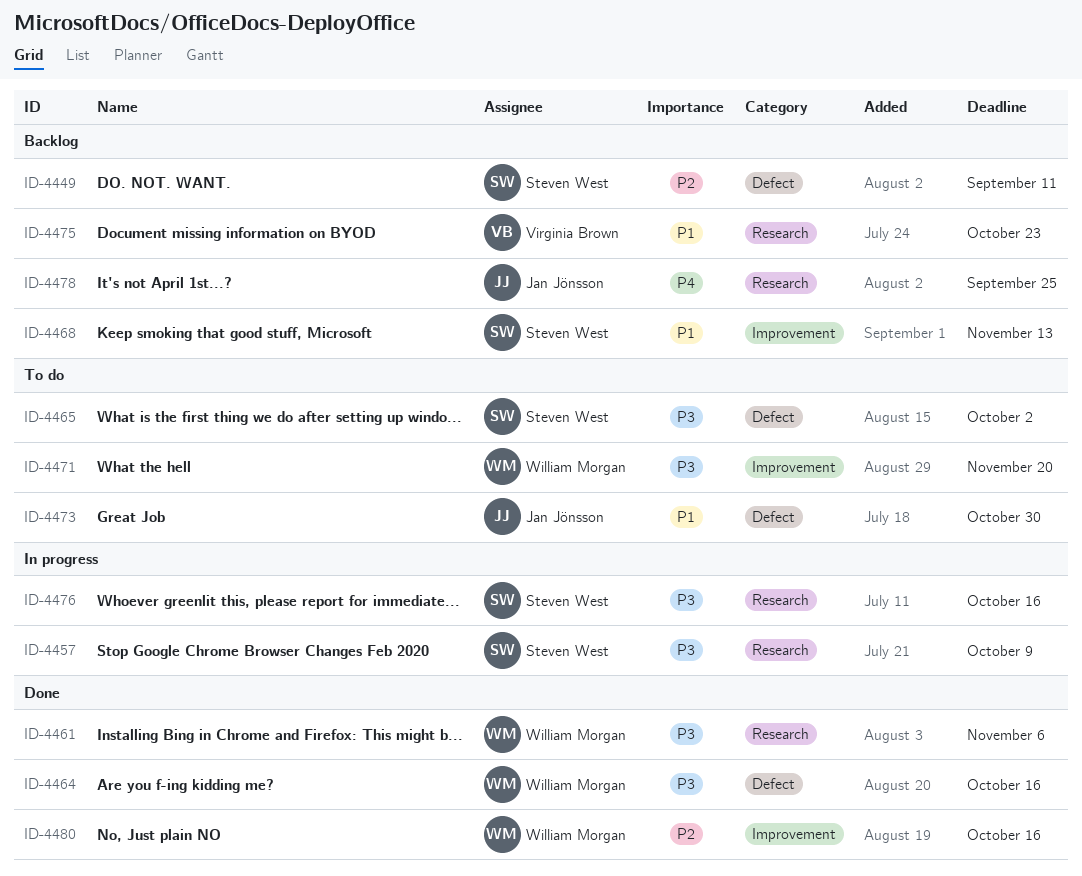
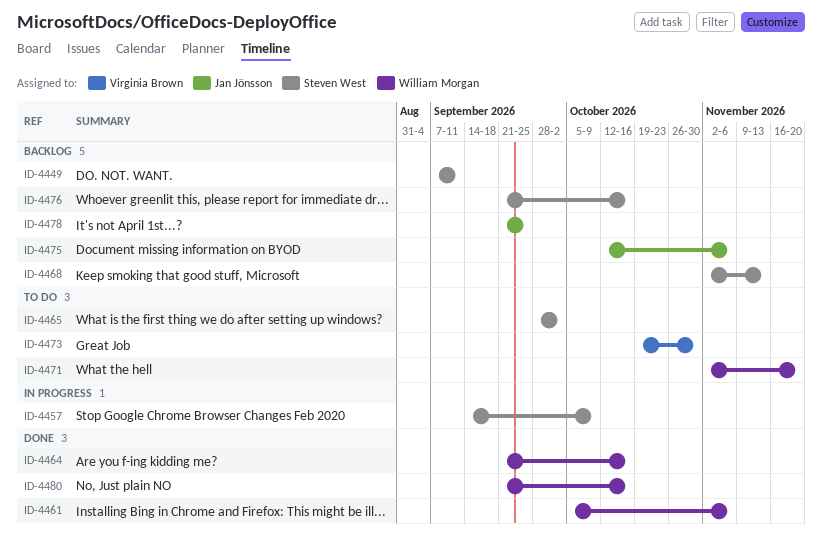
ID-4473, owner: Jan Jönsson -> Virginia Brown
ID-4475, owner: Virginia Brown -> Jan Jönsson
ID-4475, due: Oct 23 -> Nov 6
ID-4476, status: In progress -> Backlog

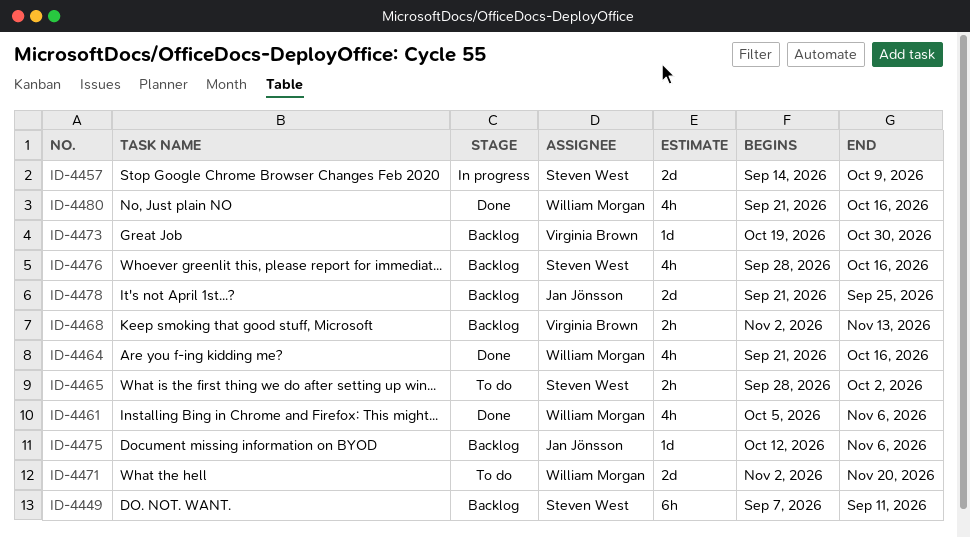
ID-4468, owner: Steven West -> Virginia Brown
ID-4473, status: To do -> Backlog
ID-4476, start: Sep 21 -> Sep 28

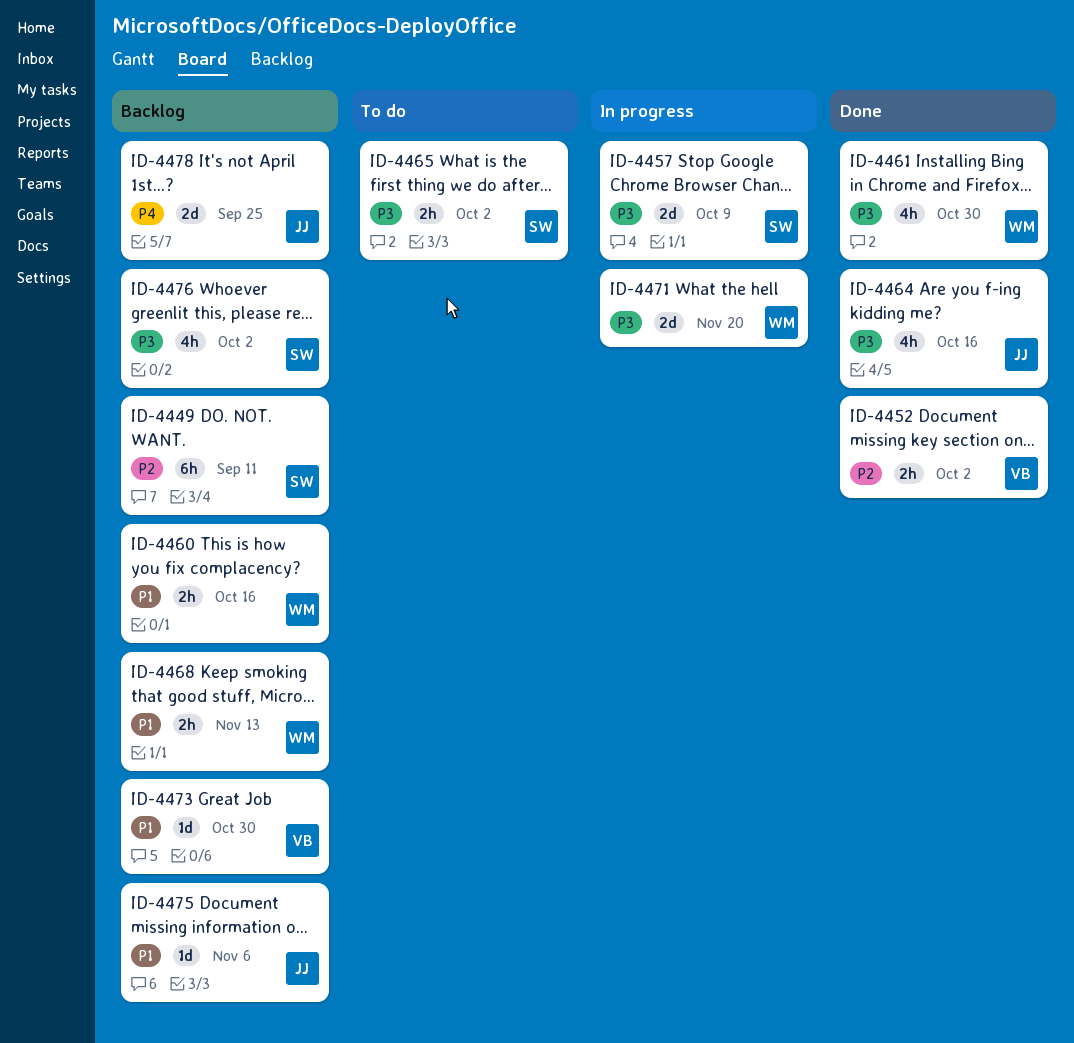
ID-4452: none -> present
ID-4460: none -> present
ID-4461, due: Nov 6 -> Oct 30
ID-4464, owner: William Morgan -> Jan Jönsson
ID-4468, owner: Virginia Brown -> William Morgan
ID-4471, status: To do -> In progress
ID-4476, due: Oct 16 -> Oct 2
ID-4480: present -> none

